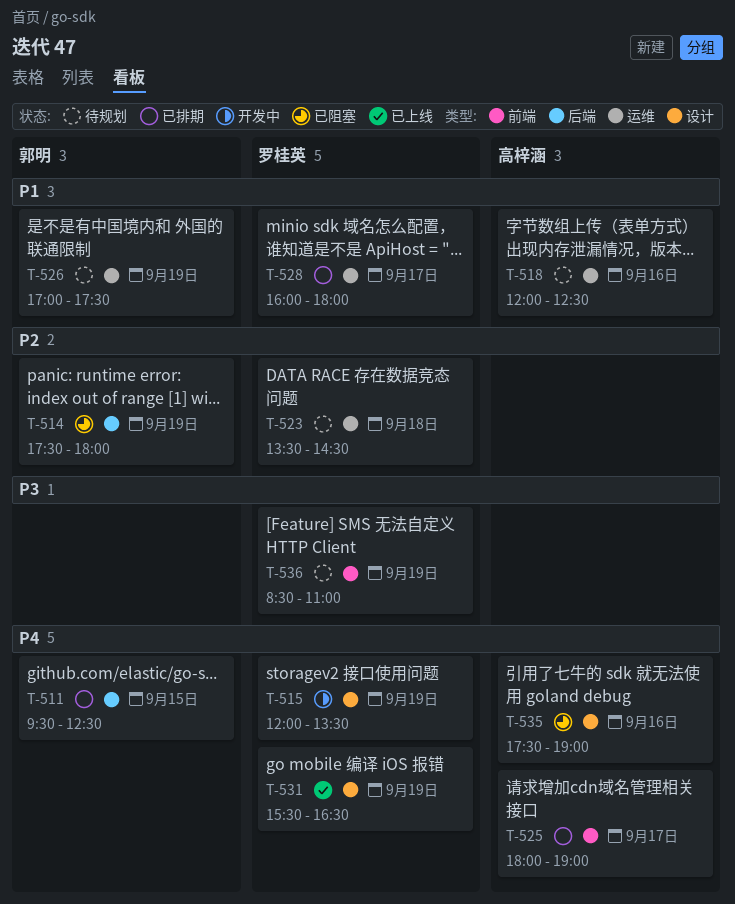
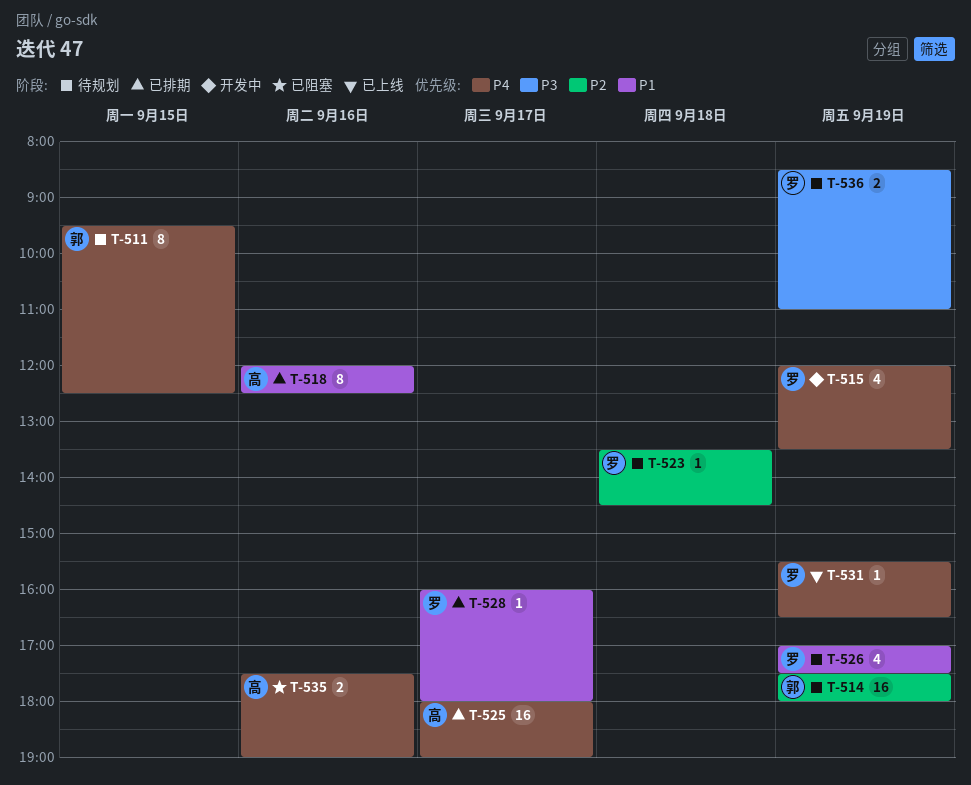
T-511, status: 已排期 -> 待规划
T-514, status: 已阻塞 -> 待规划
T-518, status: 待规划 -> 已排期
T-526, owner: 郭明 -> 罗桂英

